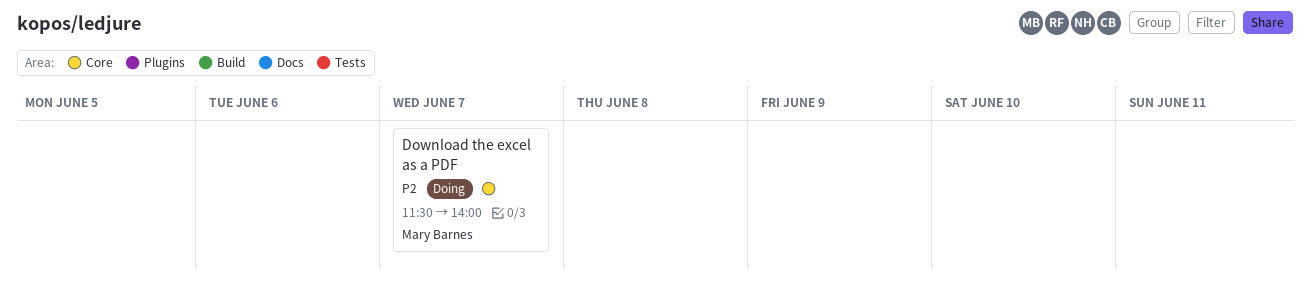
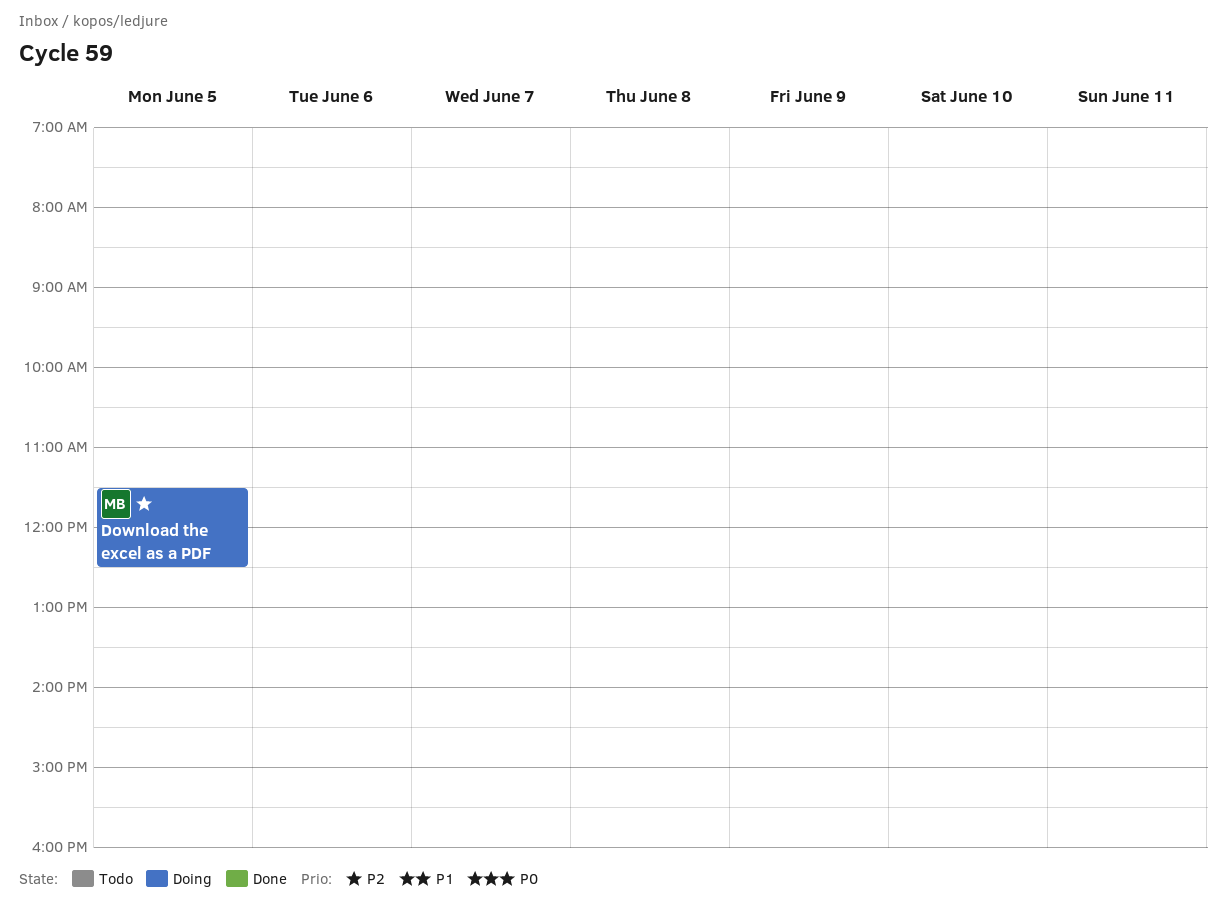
Download the excel as a PDF, day: Jun 7 -> Jun 5
Download the excel as a PDF, ends: 14:00 -> 12:30

